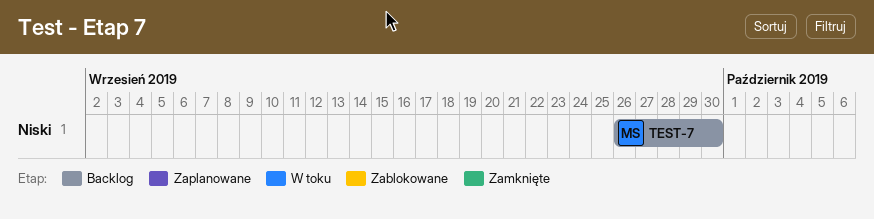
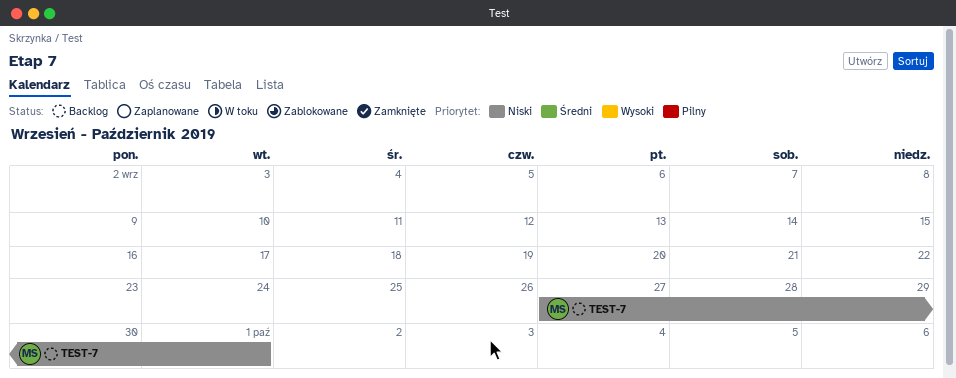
TEST-7, start: Sep 26 -> Sep 27
TEST-7, due: Sep 30 -> Oct 1

